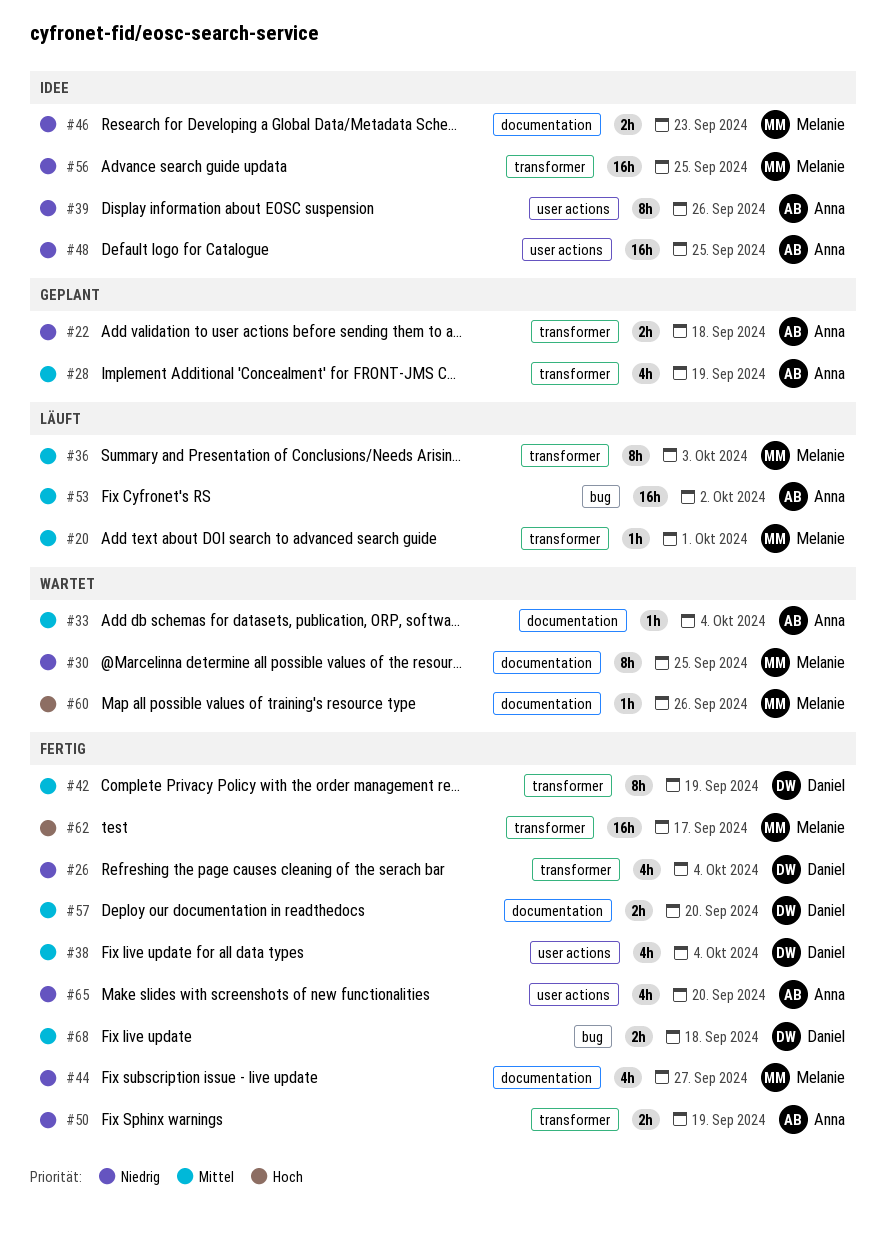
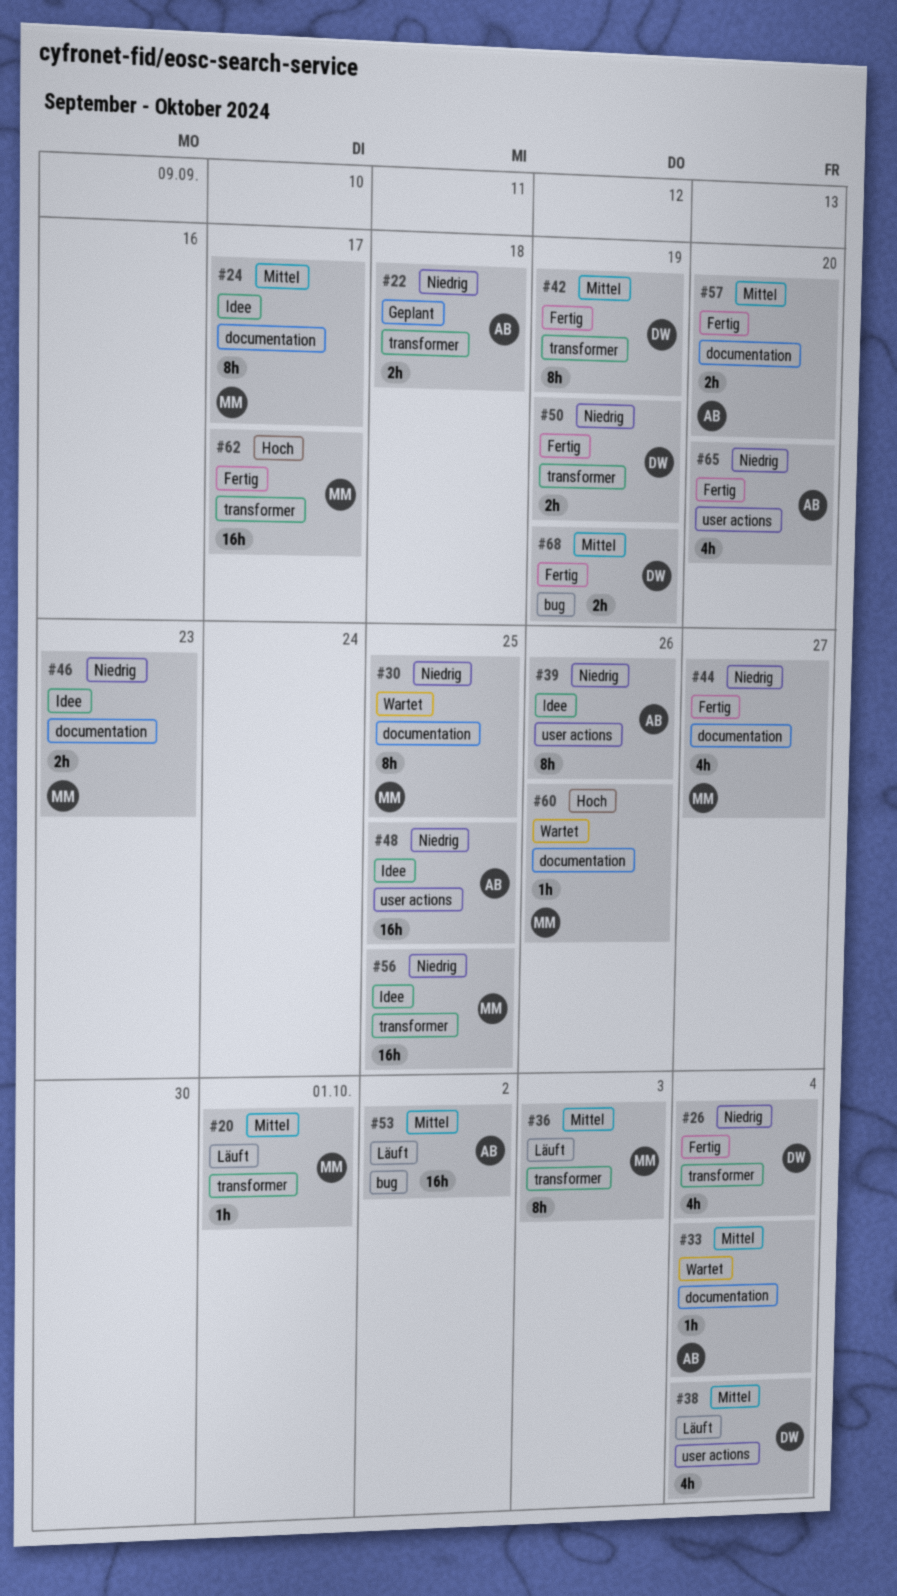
#24: none -> present
#28: present -> none
#38, status: Fertig -> Läuft
#50, owner: Anna -> Daniel
#57, owner: Daniel -> Anna
#68, due: Sep 18 -> Sep 19

